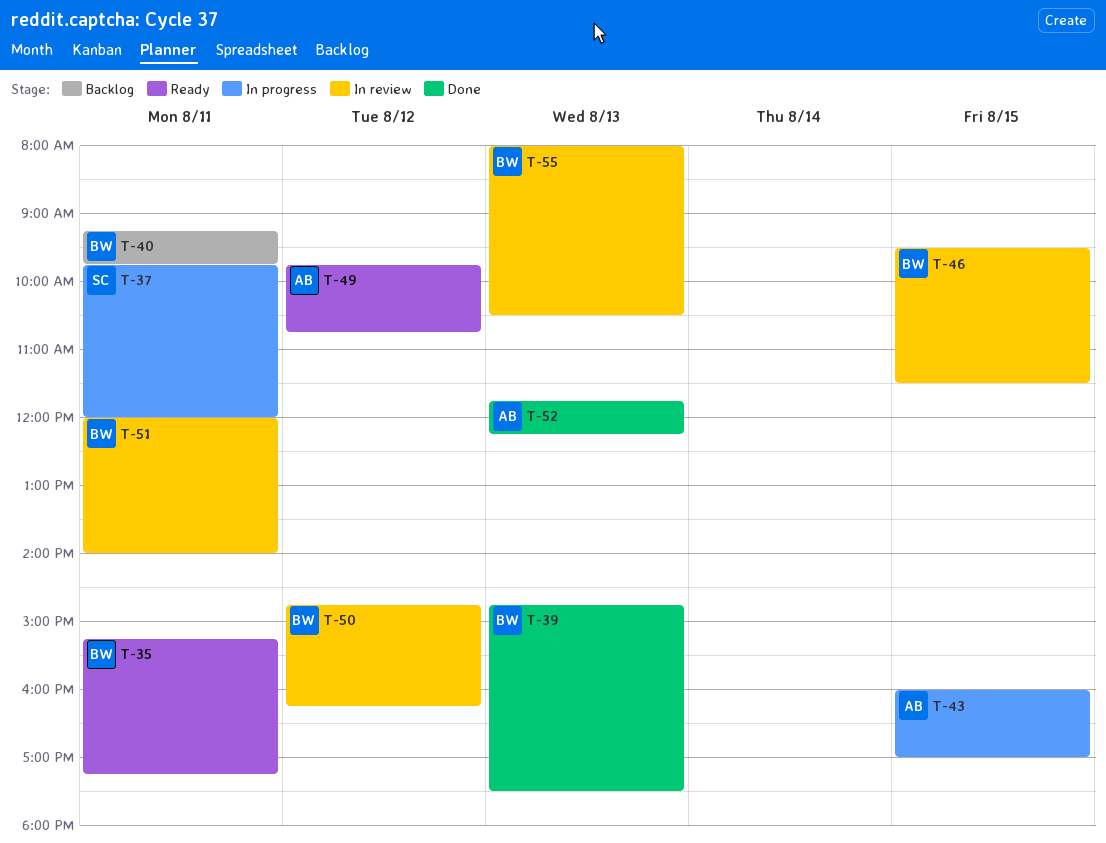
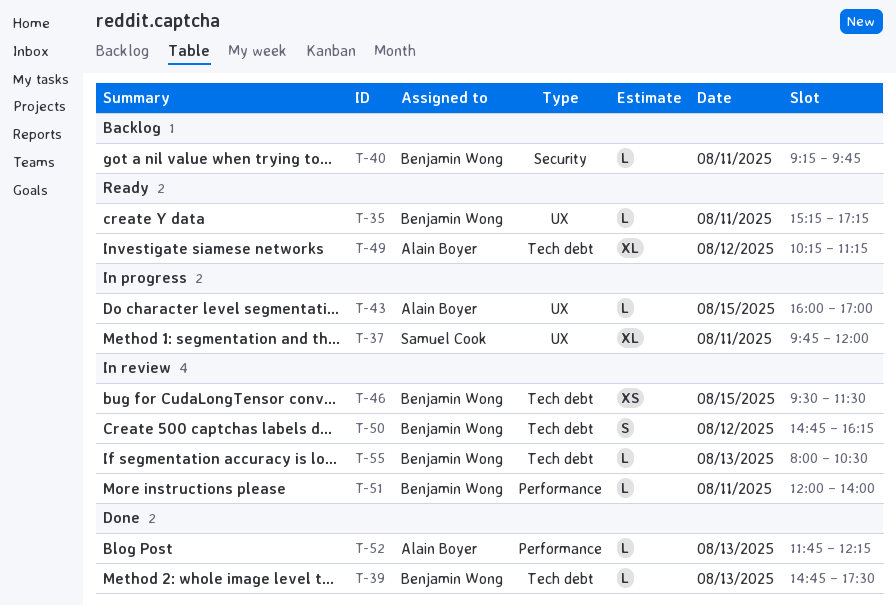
T-49, begins: 09:45 -> 10:15
T-49, ends: 10:45 -> 11:15

